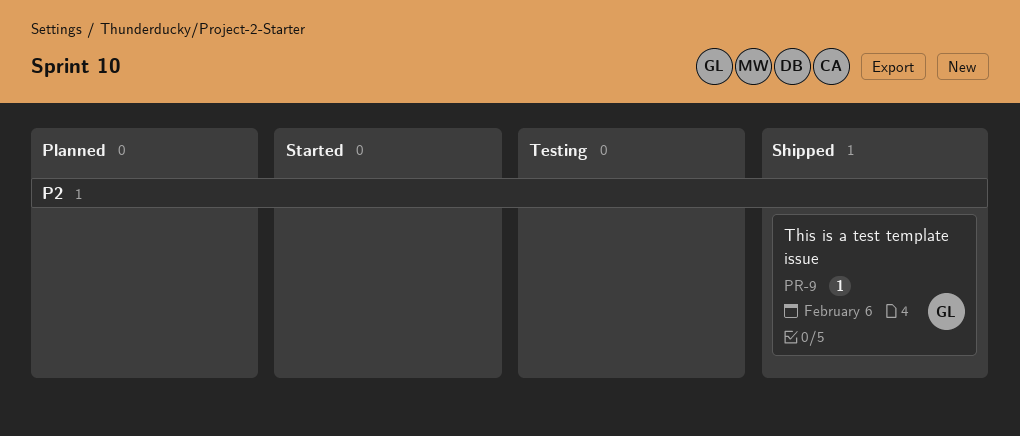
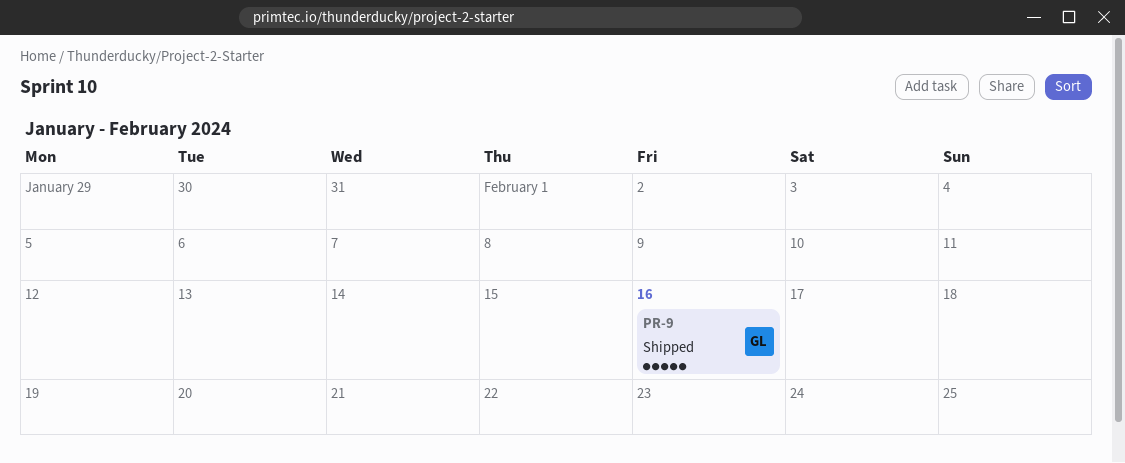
PR-9, estimate: 1 -> 5
PR-9, due: Feb 6 -> Feb 16

